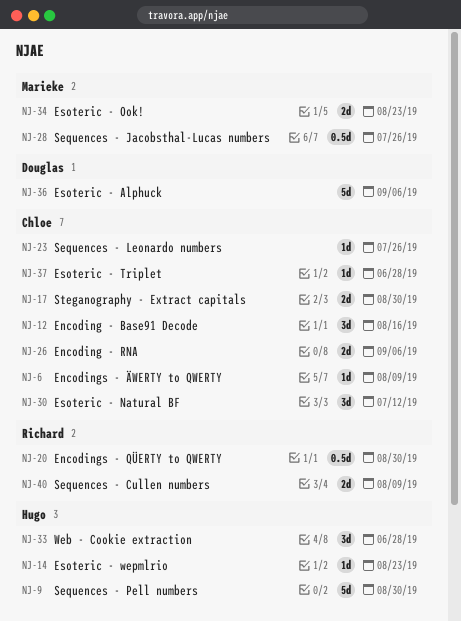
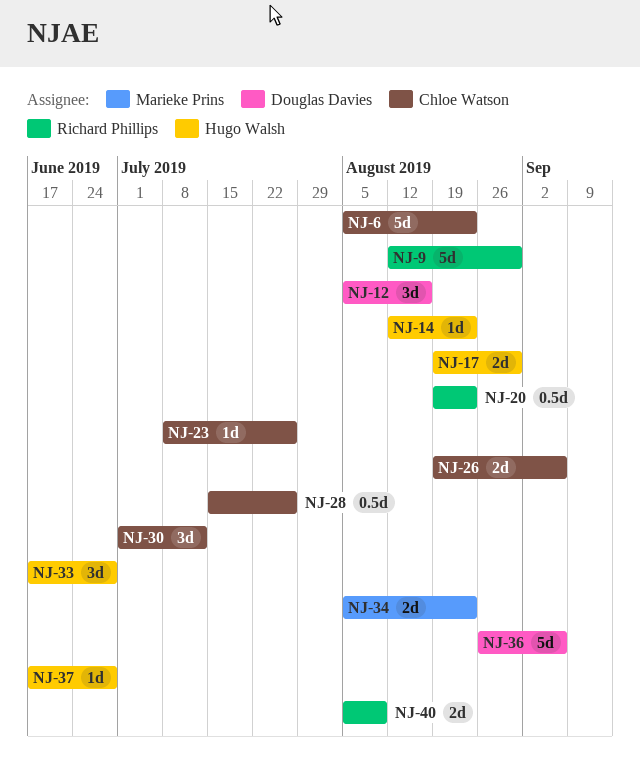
NJ-6, estimate: 1d -> 5d
NJ-6, due: Aug 9 -> Aug 23
NJ-9, owner: Hugo Walsh -> Richard Phillips
NJ-12, owner: Chloe Watson -> Douglas Davies
NJ-17, owner: Chloe Watson -> Hugo Walsh
NJ-20, due: Aug 30 -> Aug 23
NJ-28, owner: Marieke Prins -> Chloe Watson
NJ-37, owner: Chloe Watson -> Hugo Walsh

